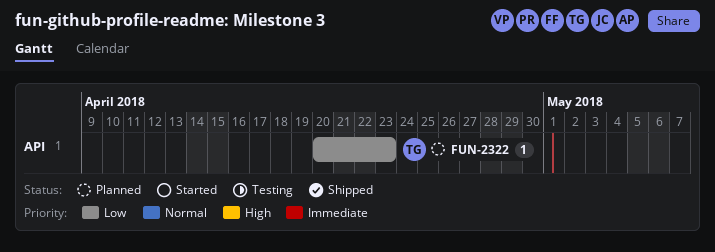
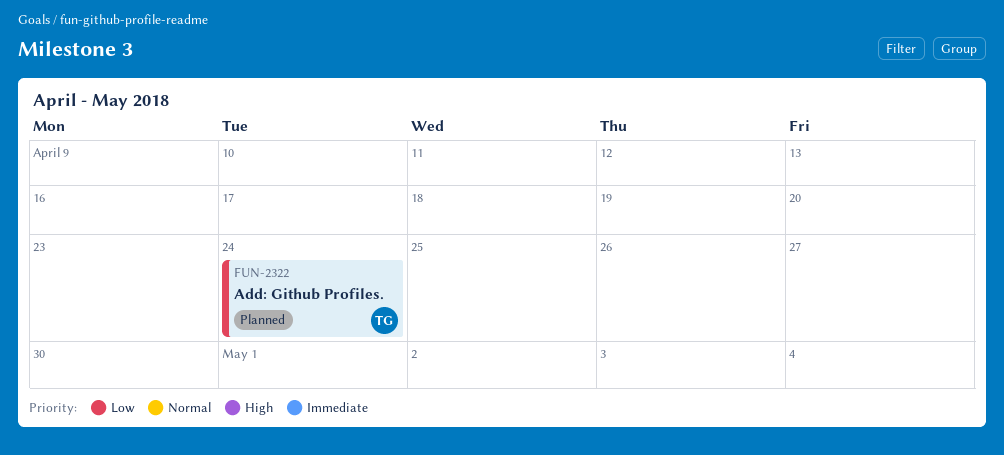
FUN-2322, due: Apr 23 -> Apr 24

